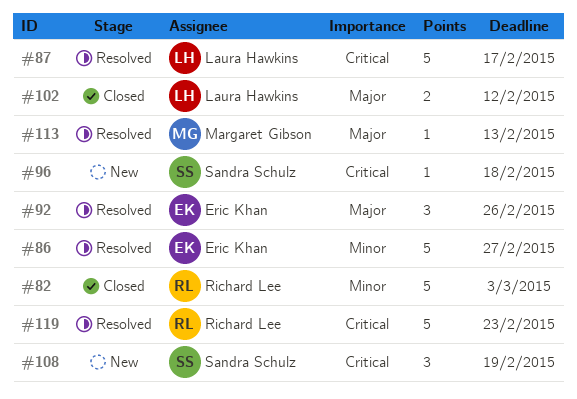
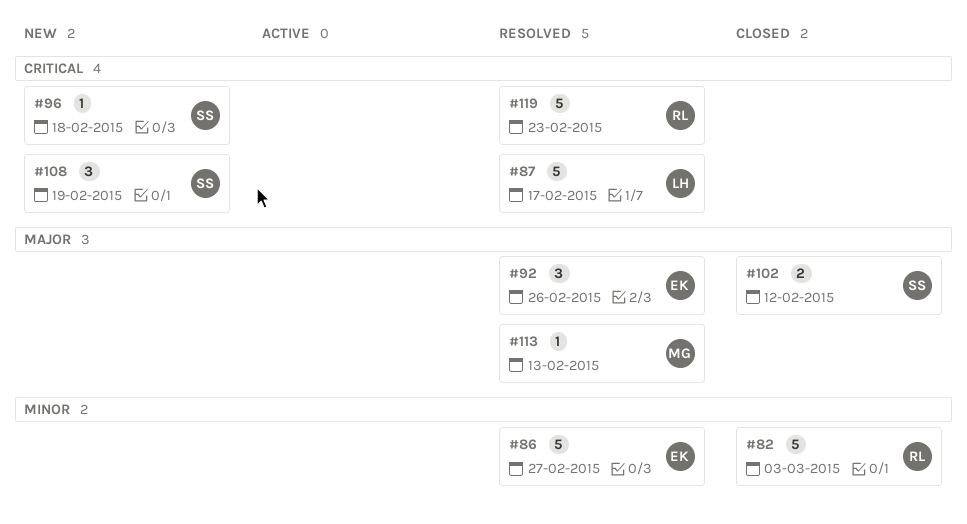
#102, owner: Laura Hawkins -> Sandra Schulz

